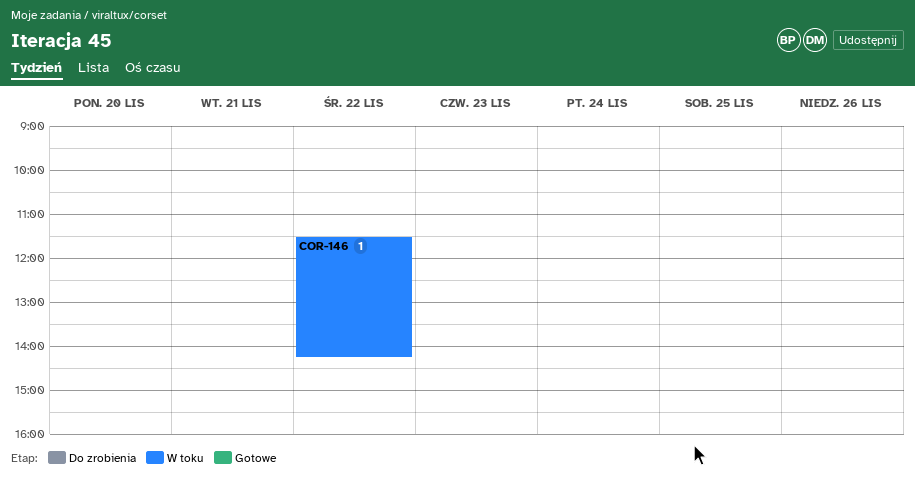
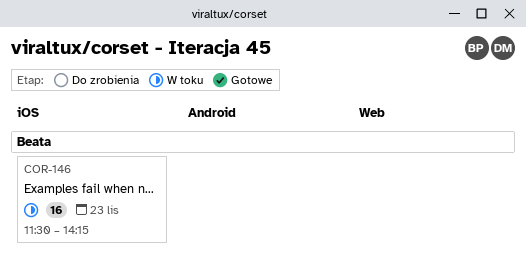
COR-146, estimate: 1 -> 16
COR-146, day: Nov 22 -> Nov 23

